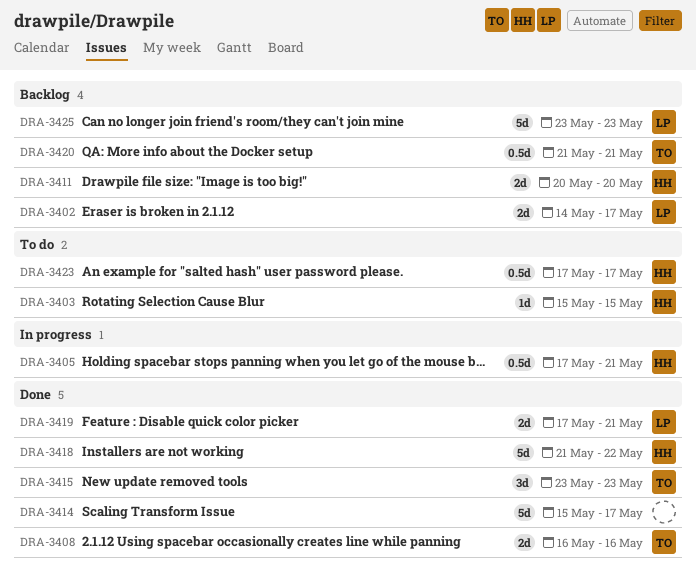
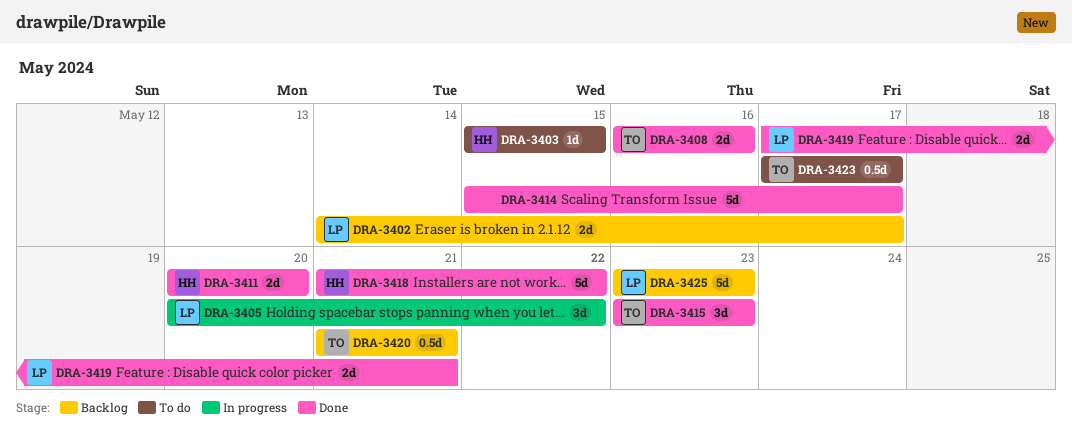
DRA-3405, owner: HH -> LP
DRA-3405, estimate: 0.5d -> 3d
DRA-3405, start: May 17 -> May 20
DRA-3405, due: May 21 -> May 22
DRA-3411, status: Backlog -> Done
DRA-3423, owner: HH -> TO

